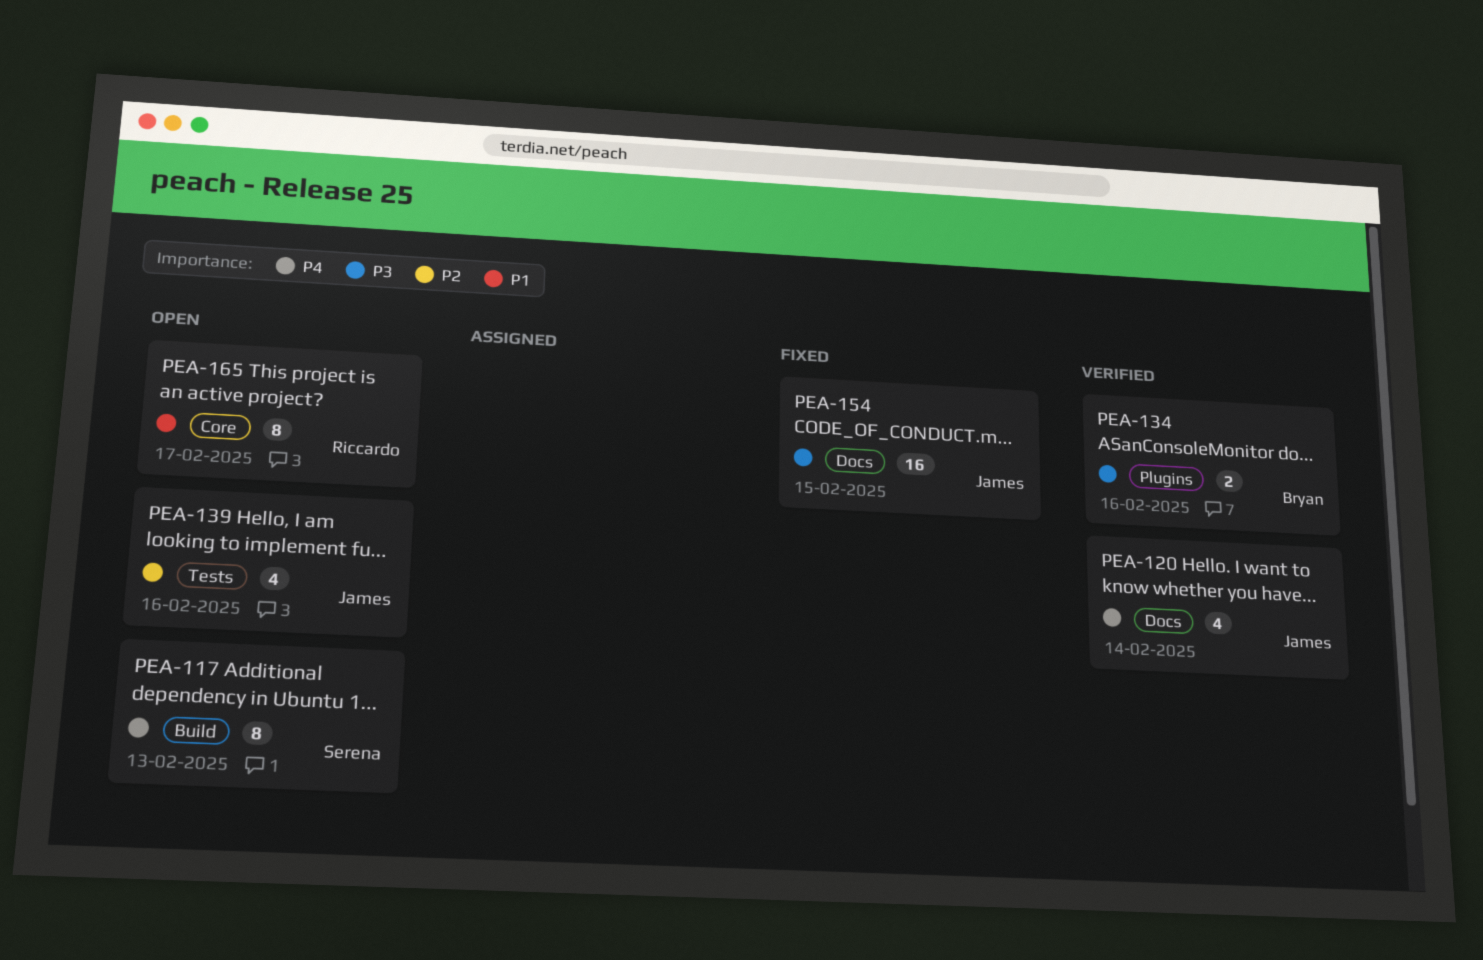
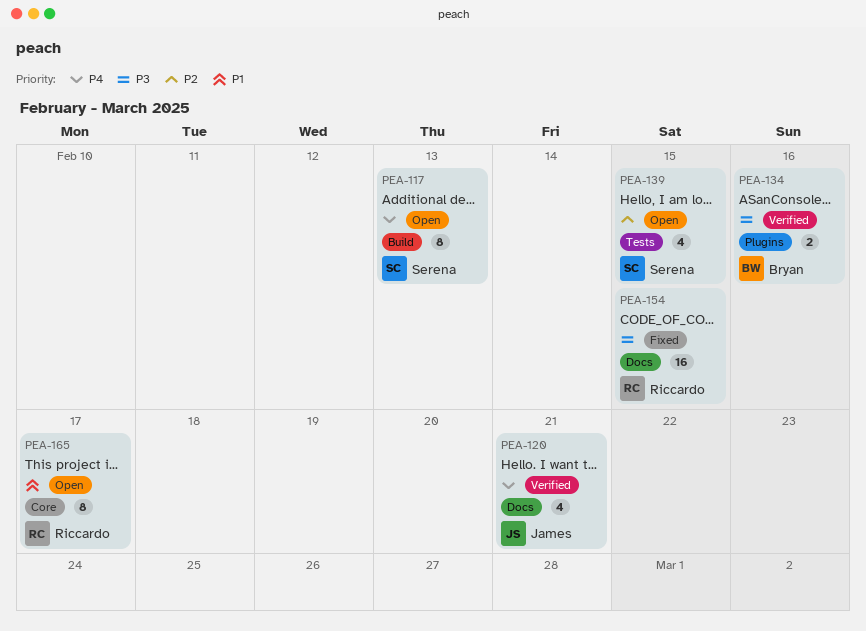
PEA-120, due: Feb 14 -> Feb 21
PEA-139, owner: James -> Serena
PEA-139, due: Feb 16 -> Feb 15
PEA-154, owner: James -> Riccardo

